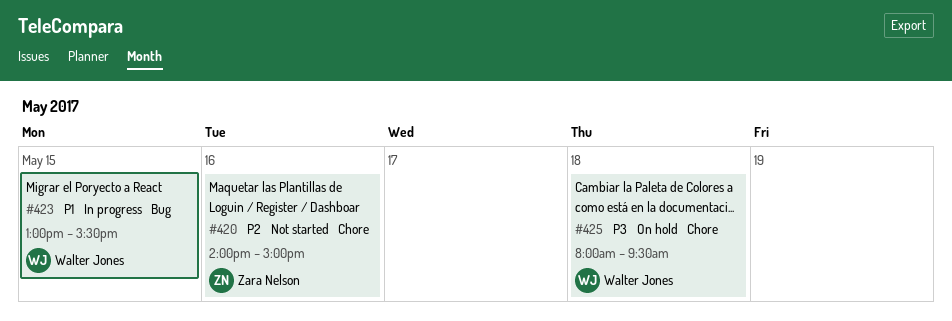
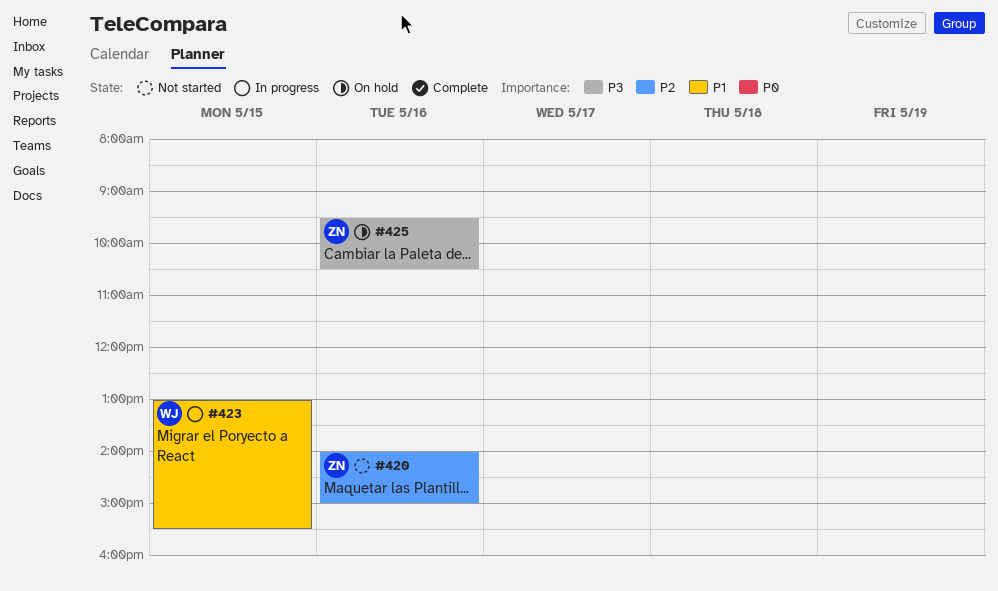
#425, owner: Walter Jones -> Zara Nelson
#425, day: May 18 -> May 16
#425, begins: 08:00 -> 09:30
#425, ends: 09:30 -> 10:30

